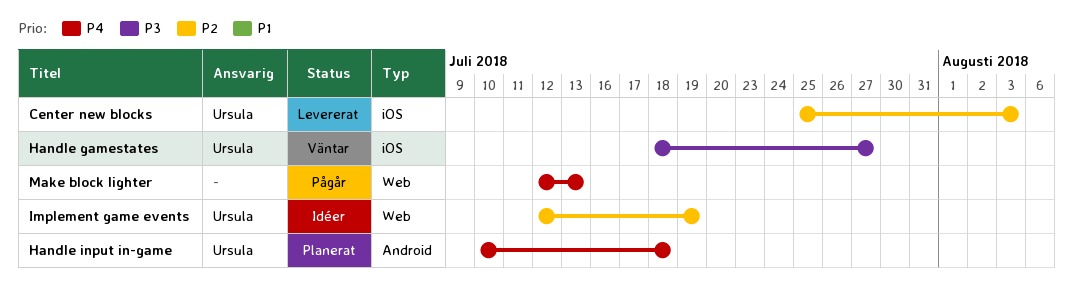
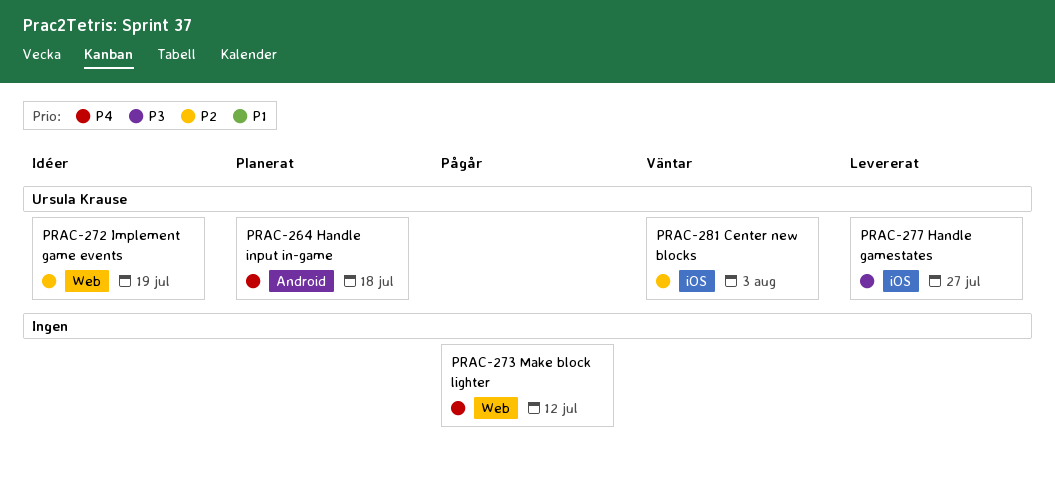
Center new blocks, status: Levererat -> Väntar
Handle gamestates, status: Väntar -> Levererat
Make block lighter, due: Jul 13 -> Jul 12

